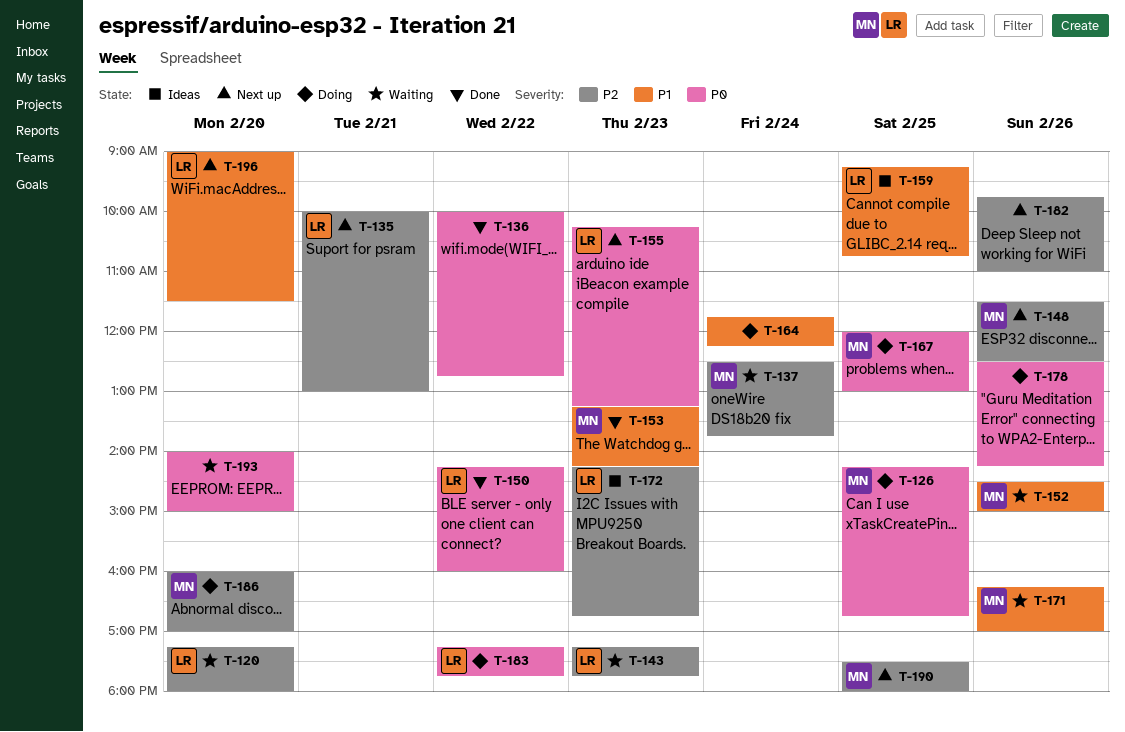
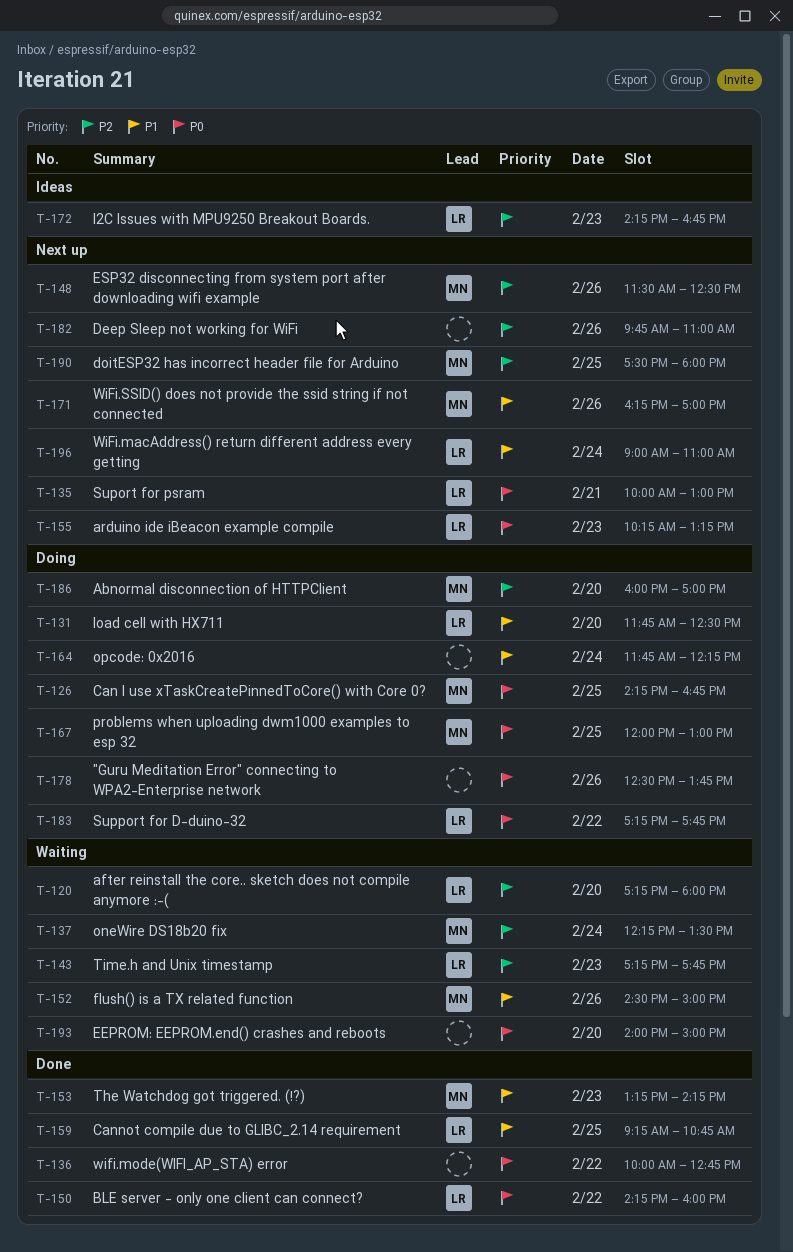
T-131: none -> present
T-135, priority: P2 -> P0
T-137, begins: 12:30 -> 12:15
T-137, ends: 13:45 -> 13:30
T-159, status: Ideas -> Done
T-171, status: Waiting -> Next up
T-178, ends: 14:15 -> 13:45
T-196, day: Feb 20 -> Feb 24
T-196, ends: 11:30 -> 11:00

